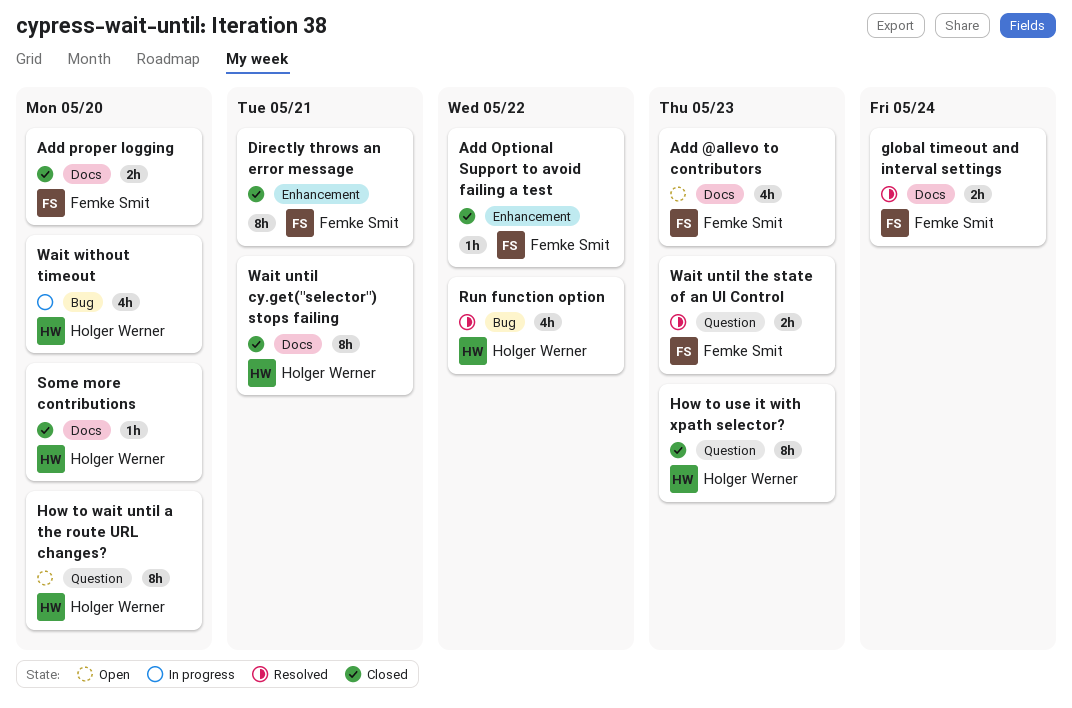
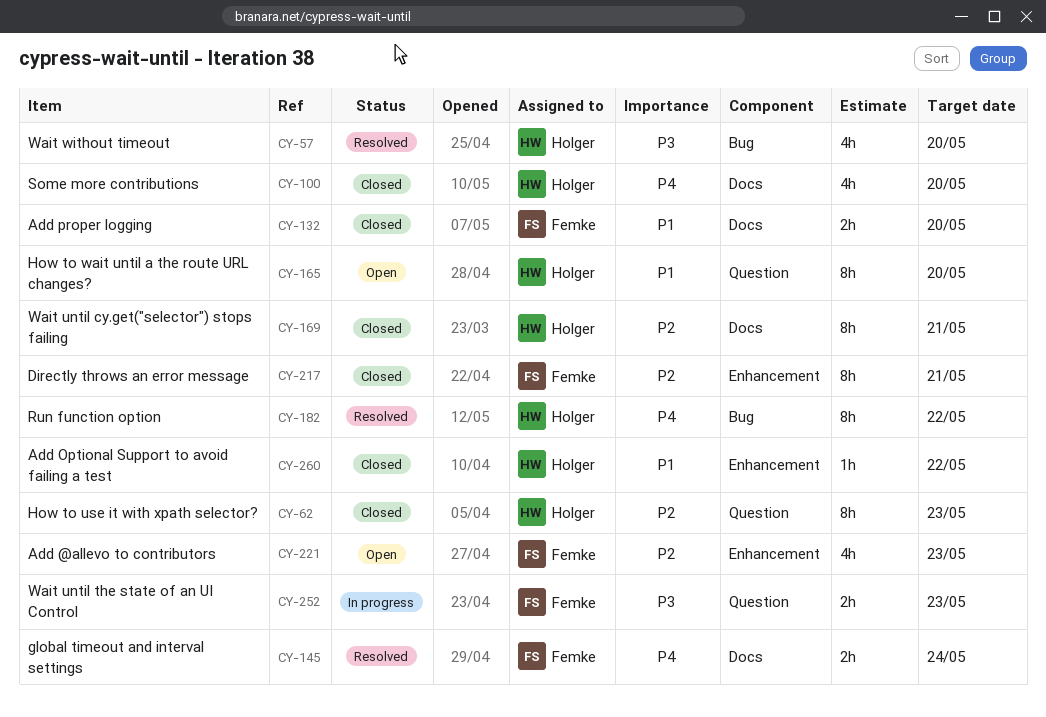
Add @allevo to contributors, label: Docs -> Enhancement
Add Optional Support to avoid failing a test, owner: Femke Smit -> Holger Werner
Run function option, estimate: 4h -> 8h
Some more contributions, estimate: 1h -> 4h
Wait until the state of an UI Control, status: Resolved -> In progress
Wait without timeout, status: In progress -> Resolved

